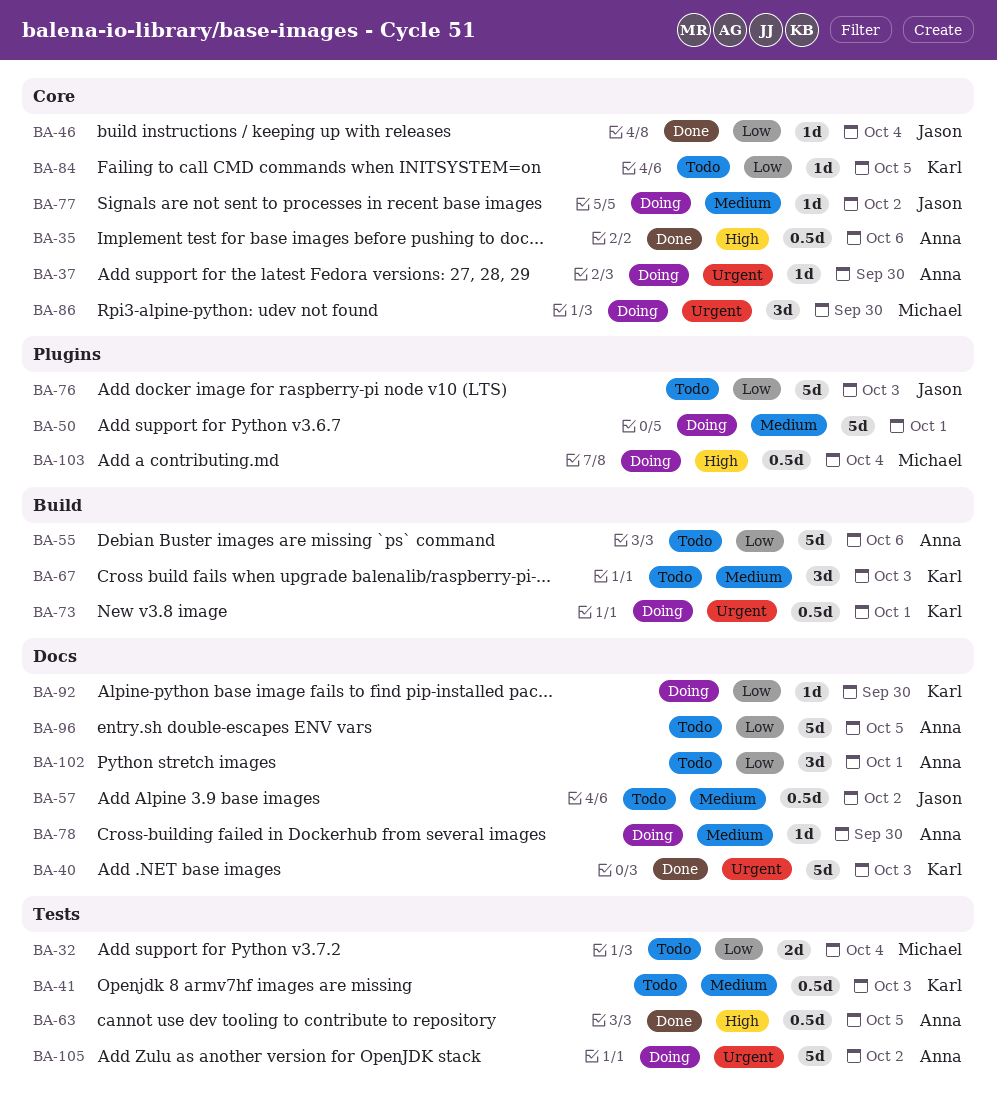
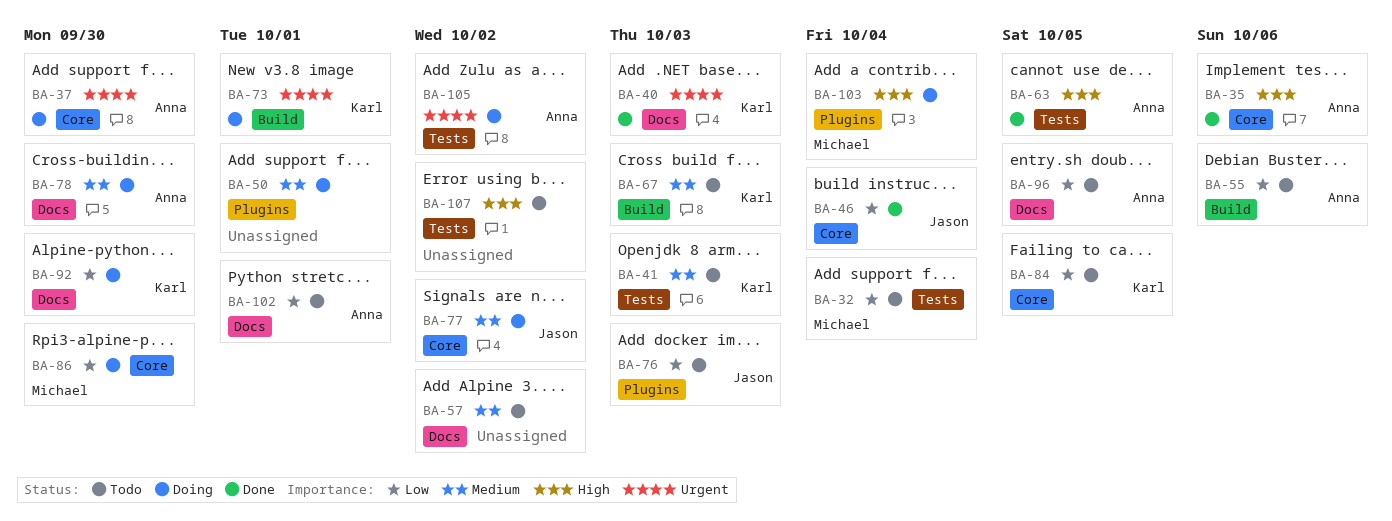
BA-57, owner: Jason -> none
BA-86, priority: Urgent -> Low
BA-107: none -> present

